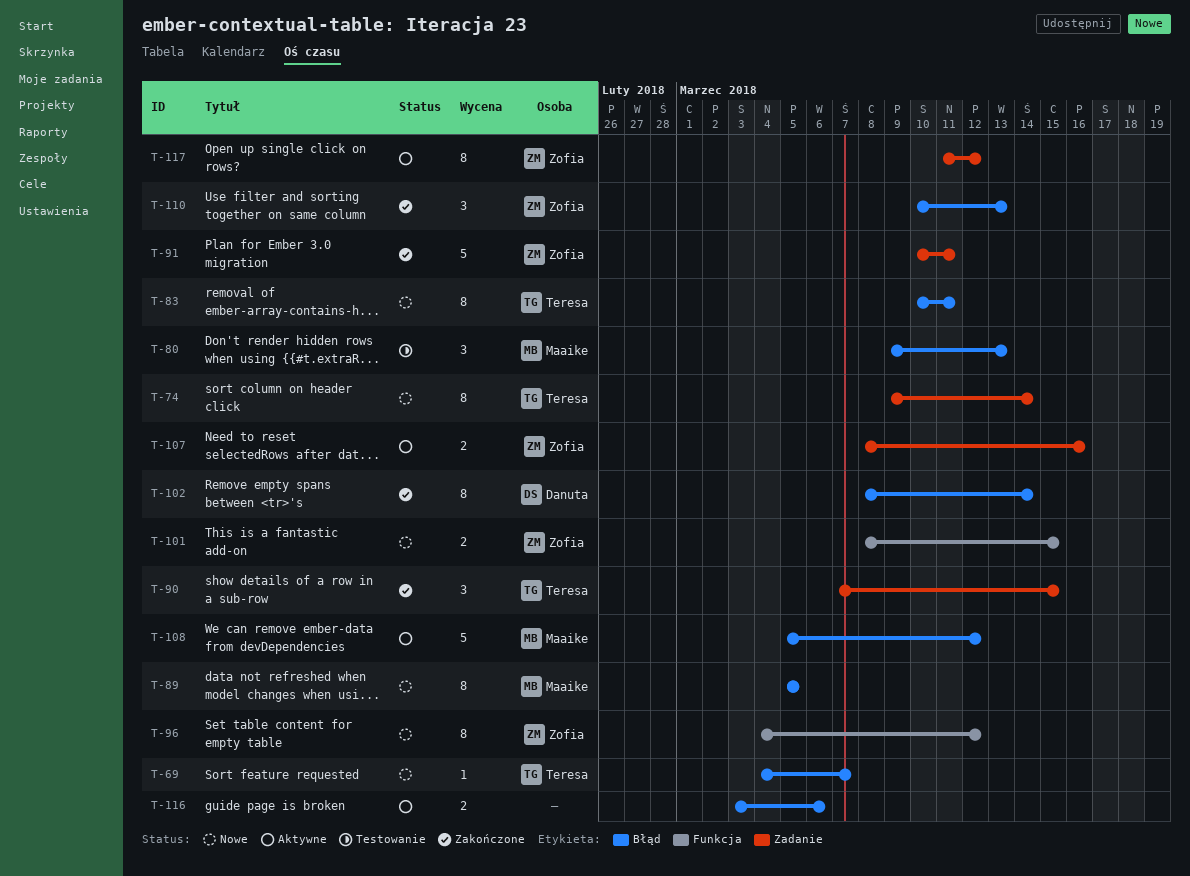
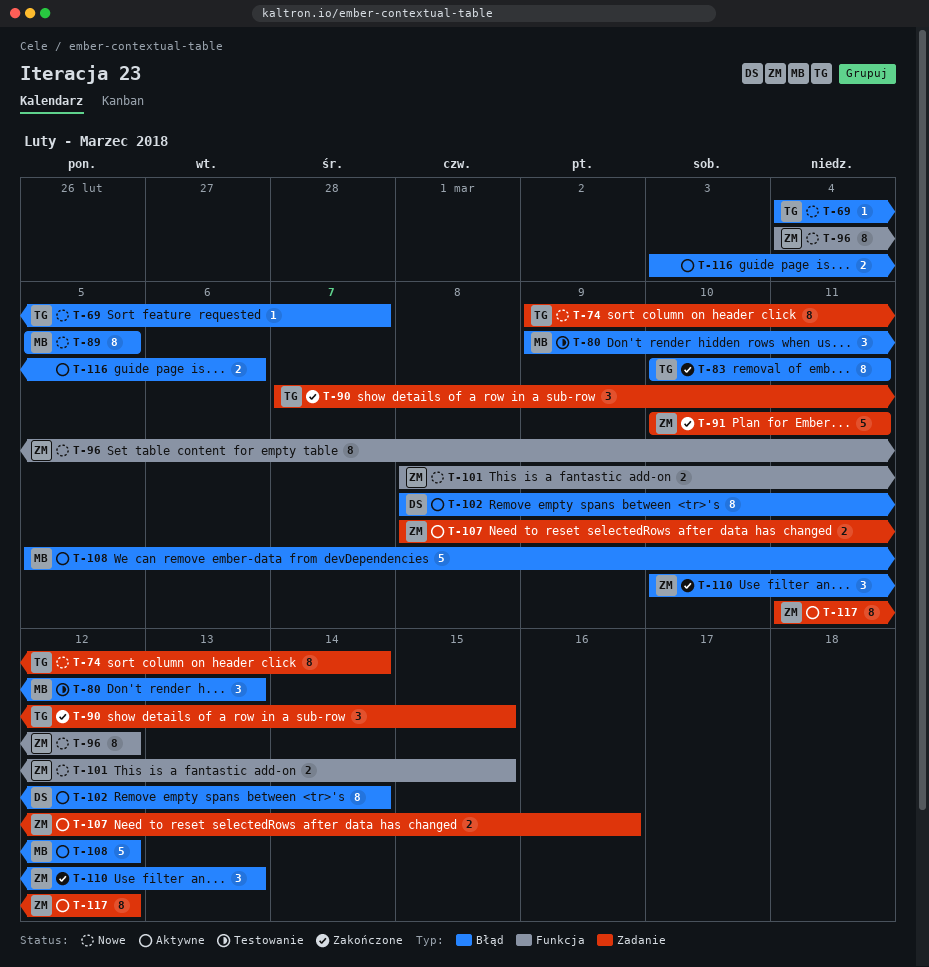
T-83, status: Nowe -> Zakończone
T-102, status: Zakończone -> Aktywne

